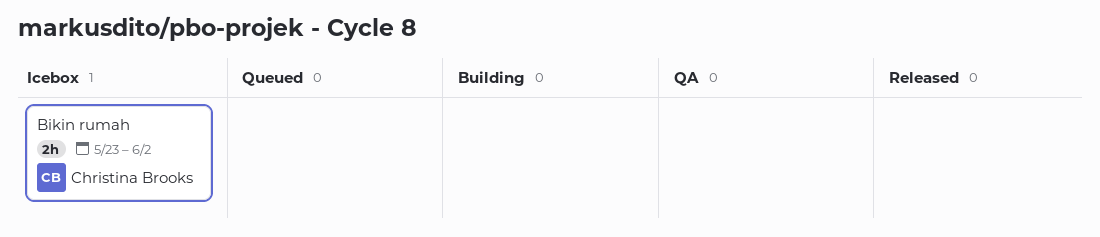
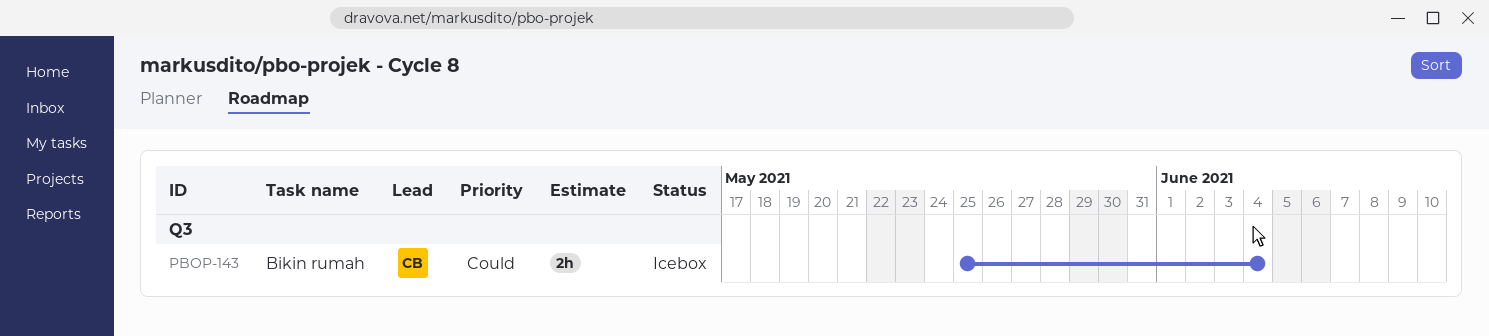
Bikin rumah, start: May 23 -> May 25
Bikin rumah, due: Jun 2 -> Jun 4

